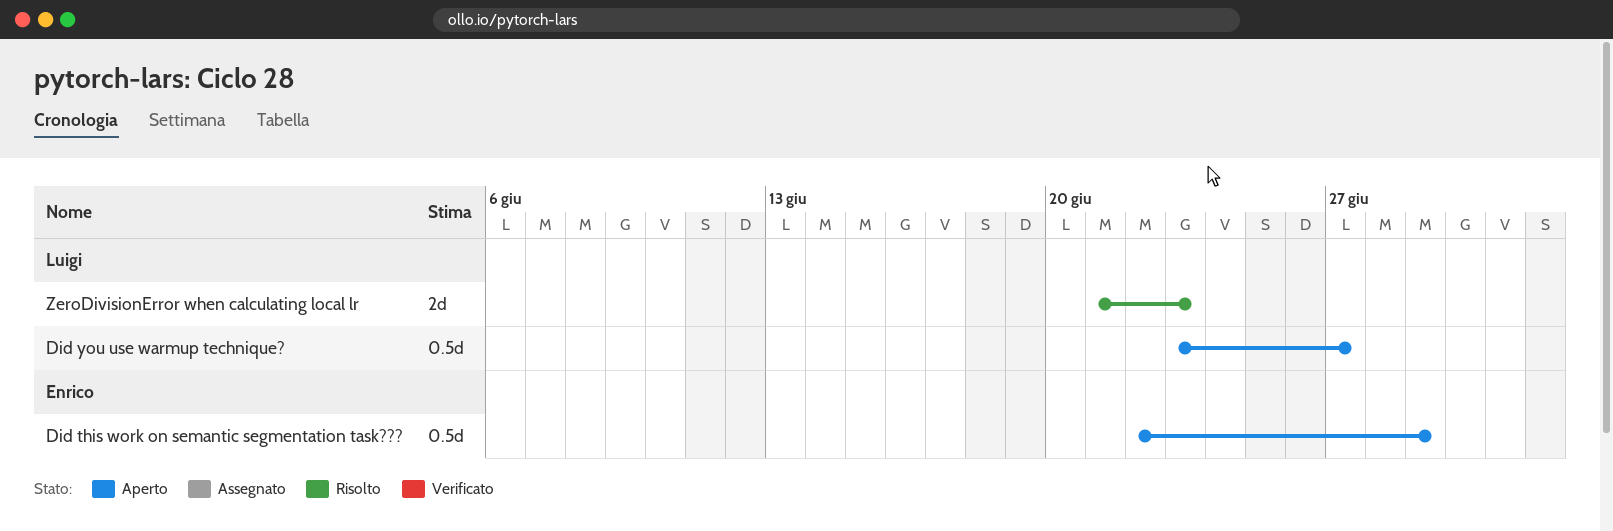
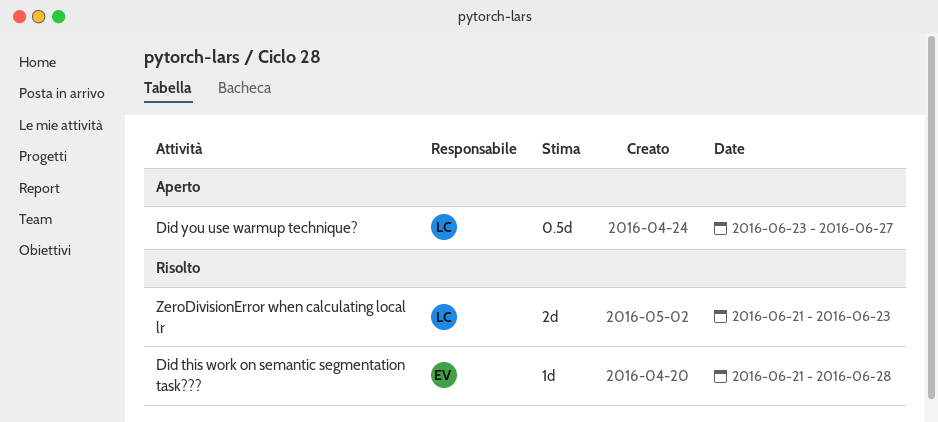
Did this work on semantic segmentation task???, status: Aperto -> Risolto
Did this work on semantic segmentation task???, estimate: 0.5d -> 1d
Did this work on semantic segmentation task???, start: Jun 22 -> Jun 21
Did this work on semantic segmentation task???, due: Jun 29 -> Jun 28

